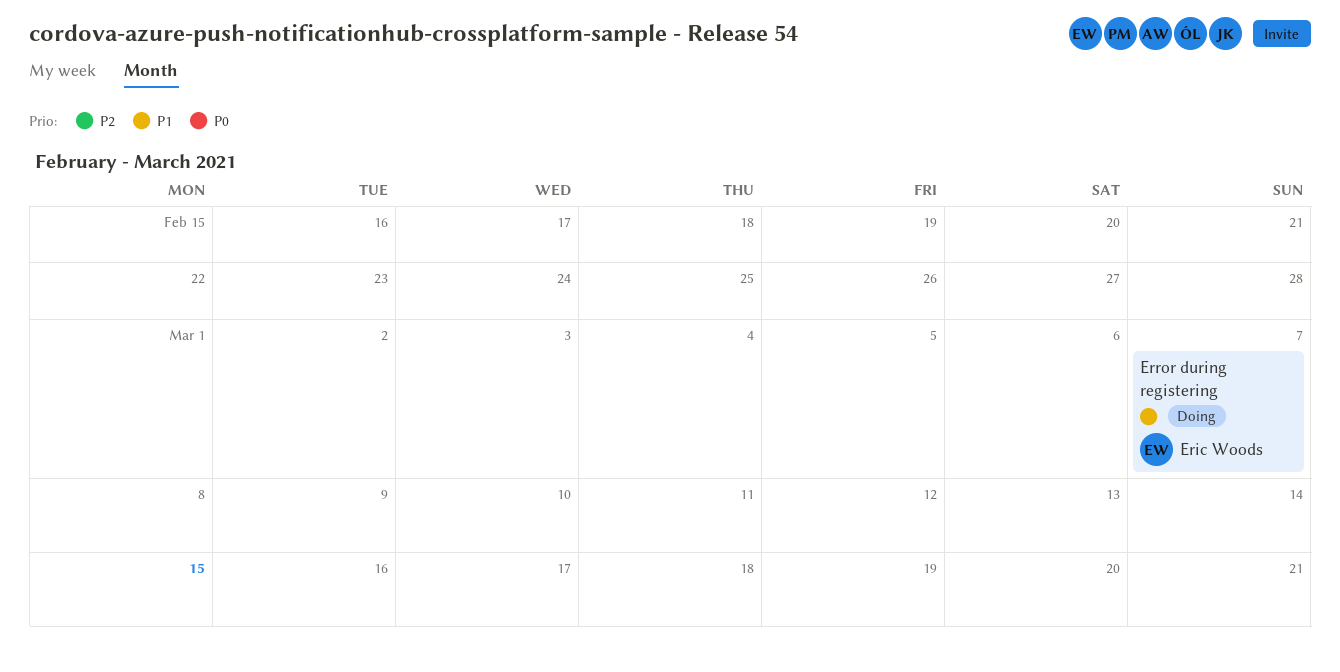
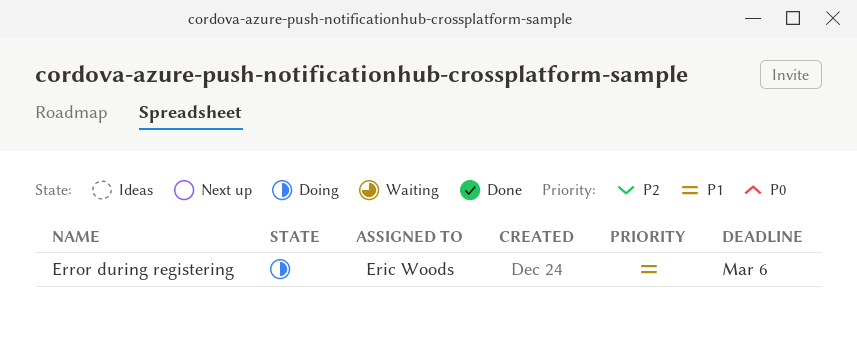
Error during registering, due: Mar 7 -> Mar 6

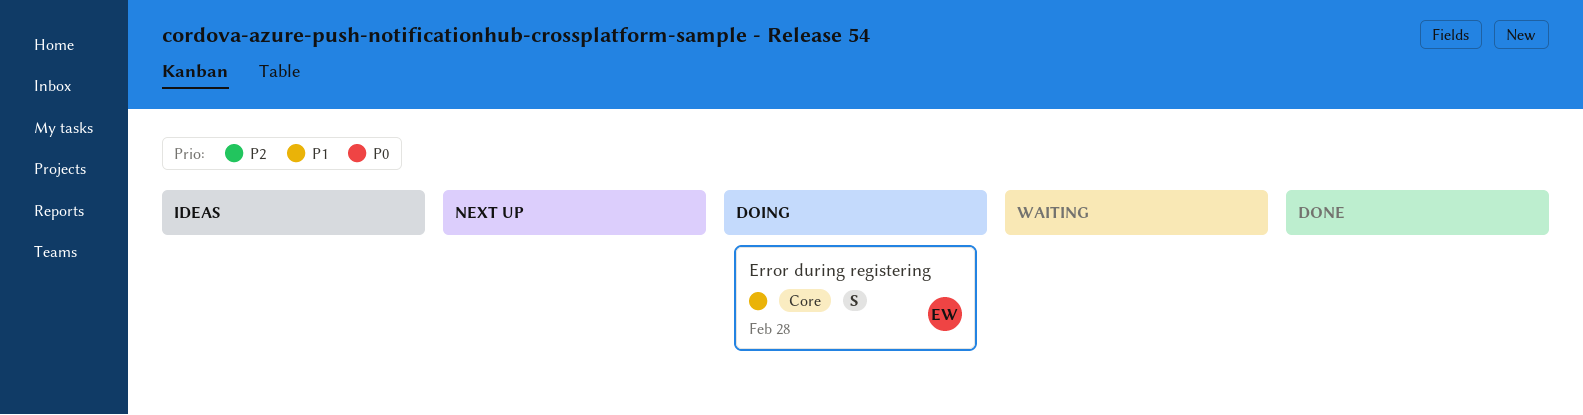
Error during registering, due: Mar 6 -> Feb 28

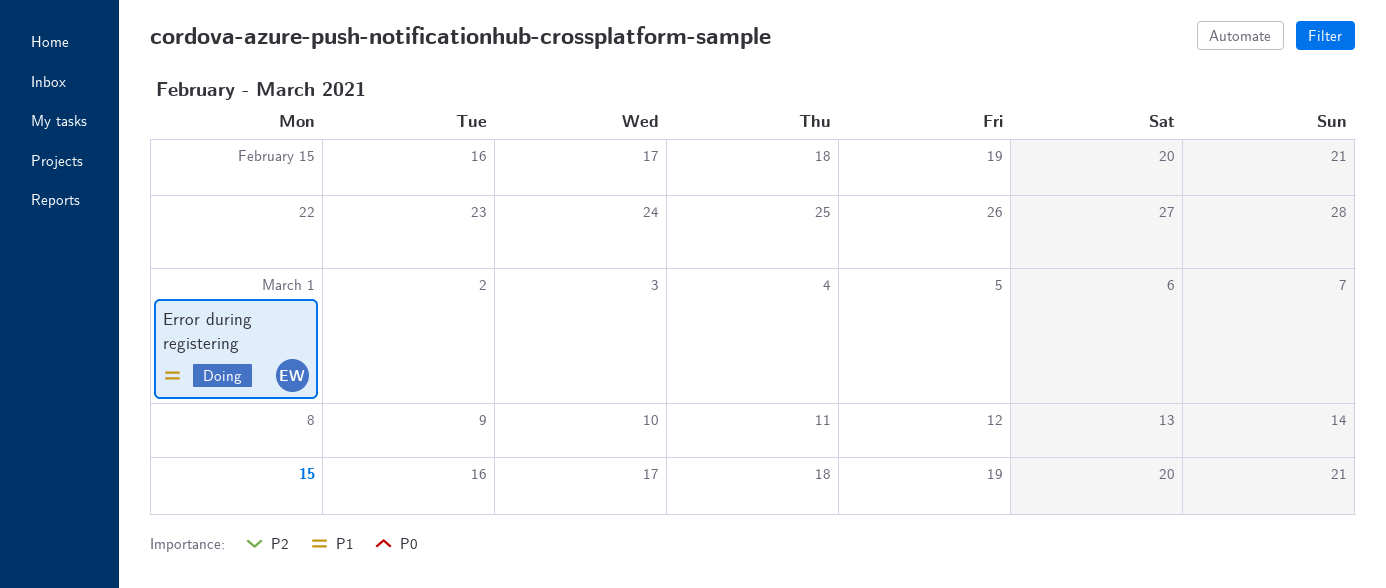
Error during registering, due: Feb 28 -> Mar 1

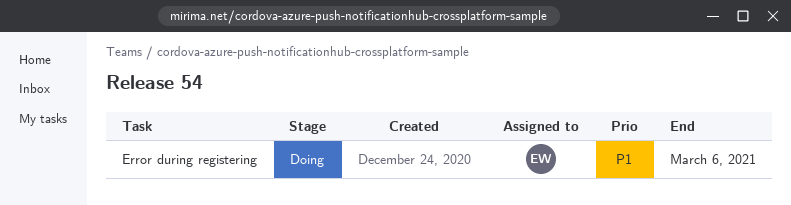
Error during registering, due: Mar 1 -> Mar 6

